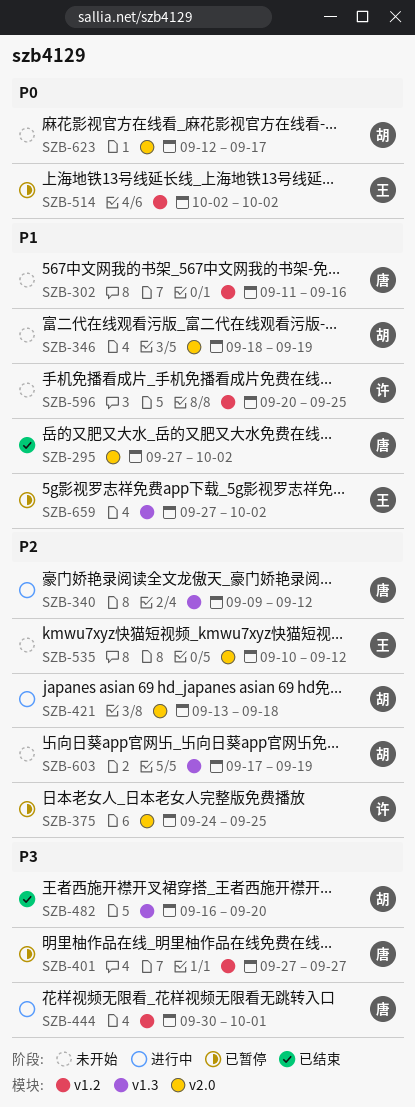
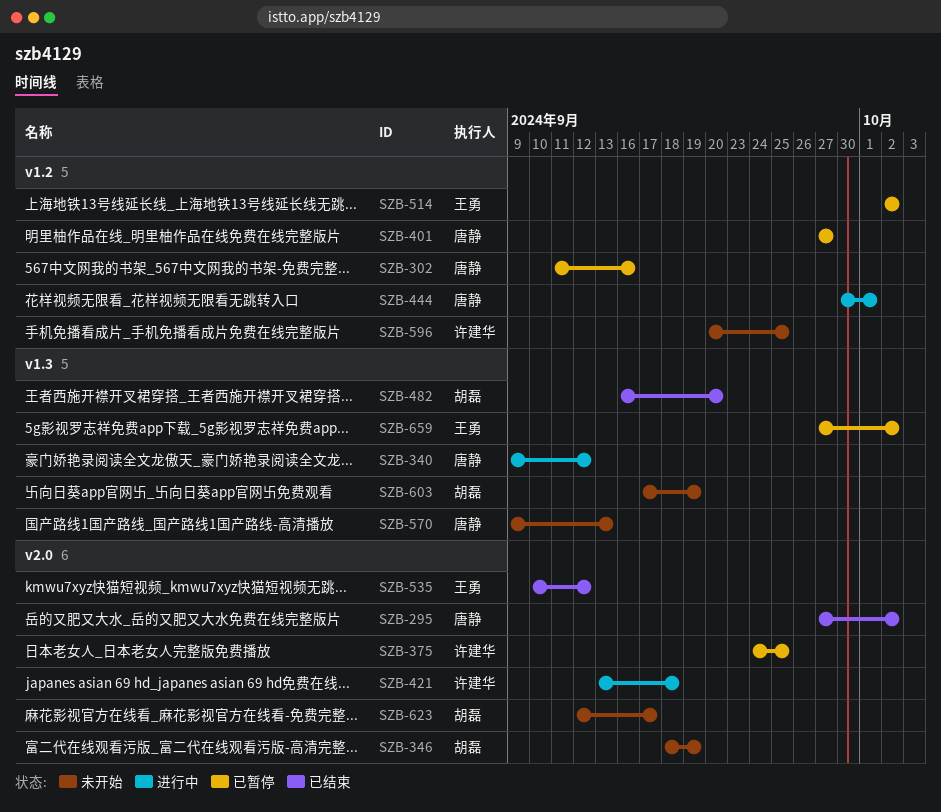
SZB-302, status: 未开始 -> 已暂停
SZB-421, owner: 胡磊 -> 许建华
SZB-535, status: 未开始 -> 已结束
SZB-570: none -> present

